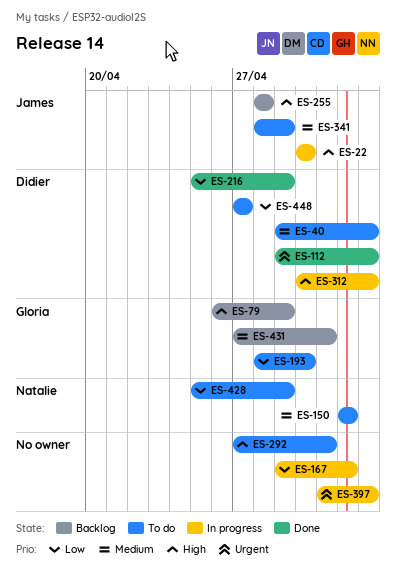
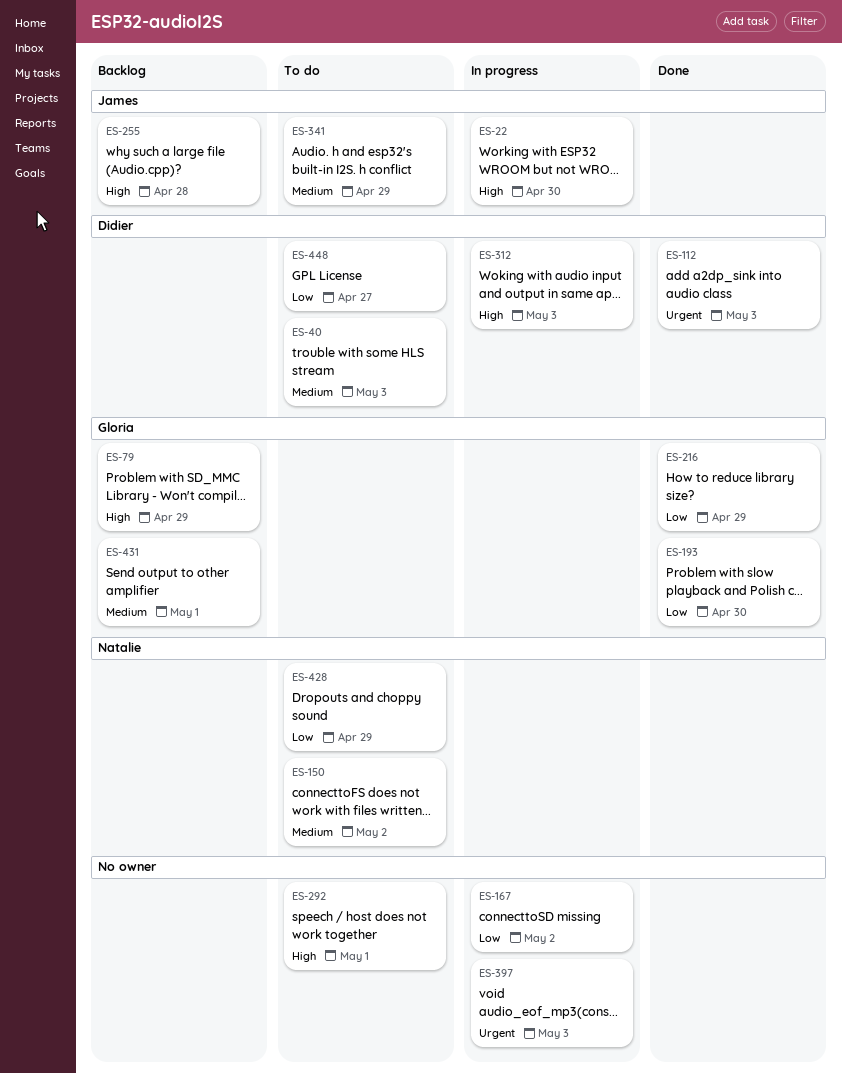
ES-193, status: To do -> Done
ES-216, owner: Didier -> Gloria

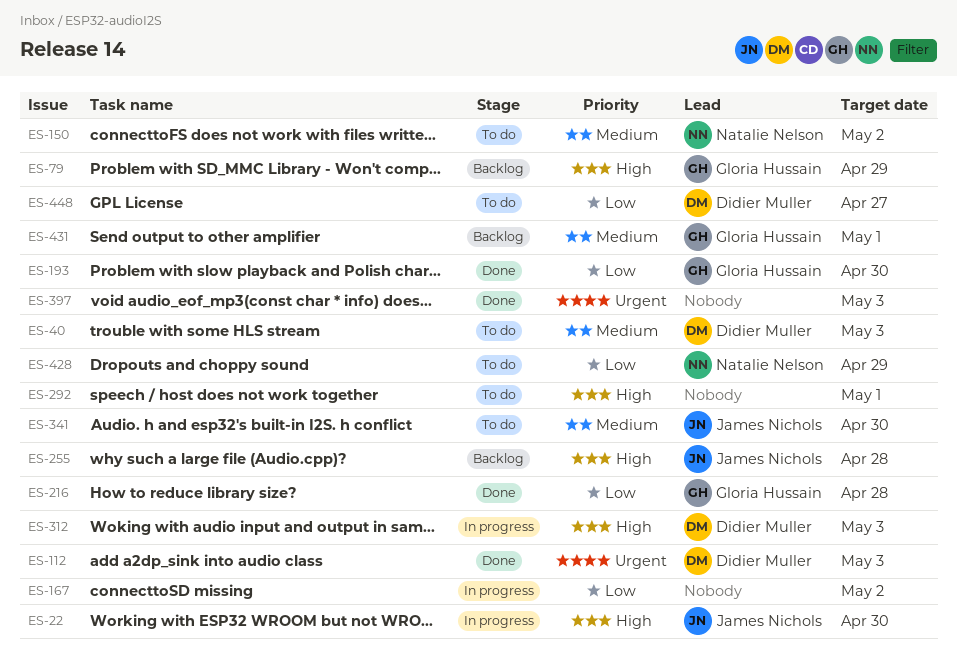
ES-216, due: Apr 29 -> Apr 28
ES-341, due: Apr 29 -> Apr 30
ES-397, status: In progress -> Done

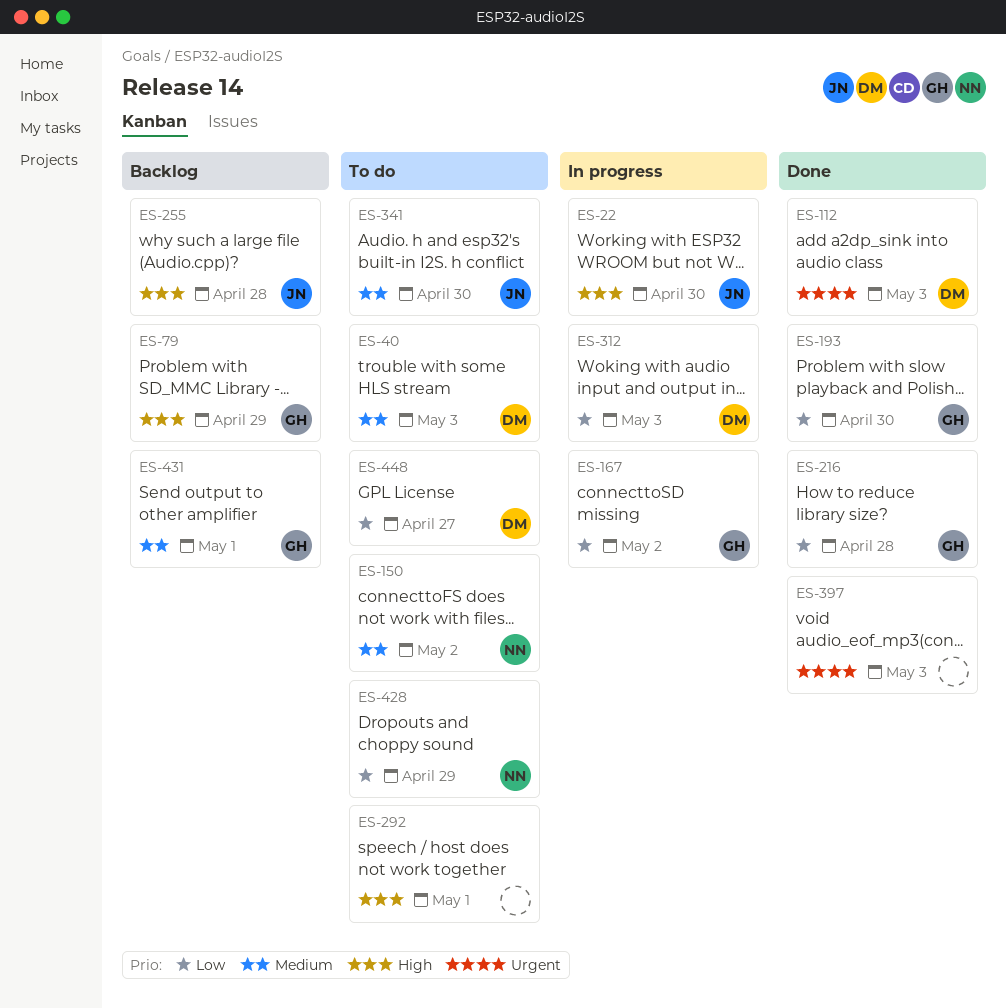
ES-167, owner: none -> Gloria Hussain
ES-312, priority: High -> Low

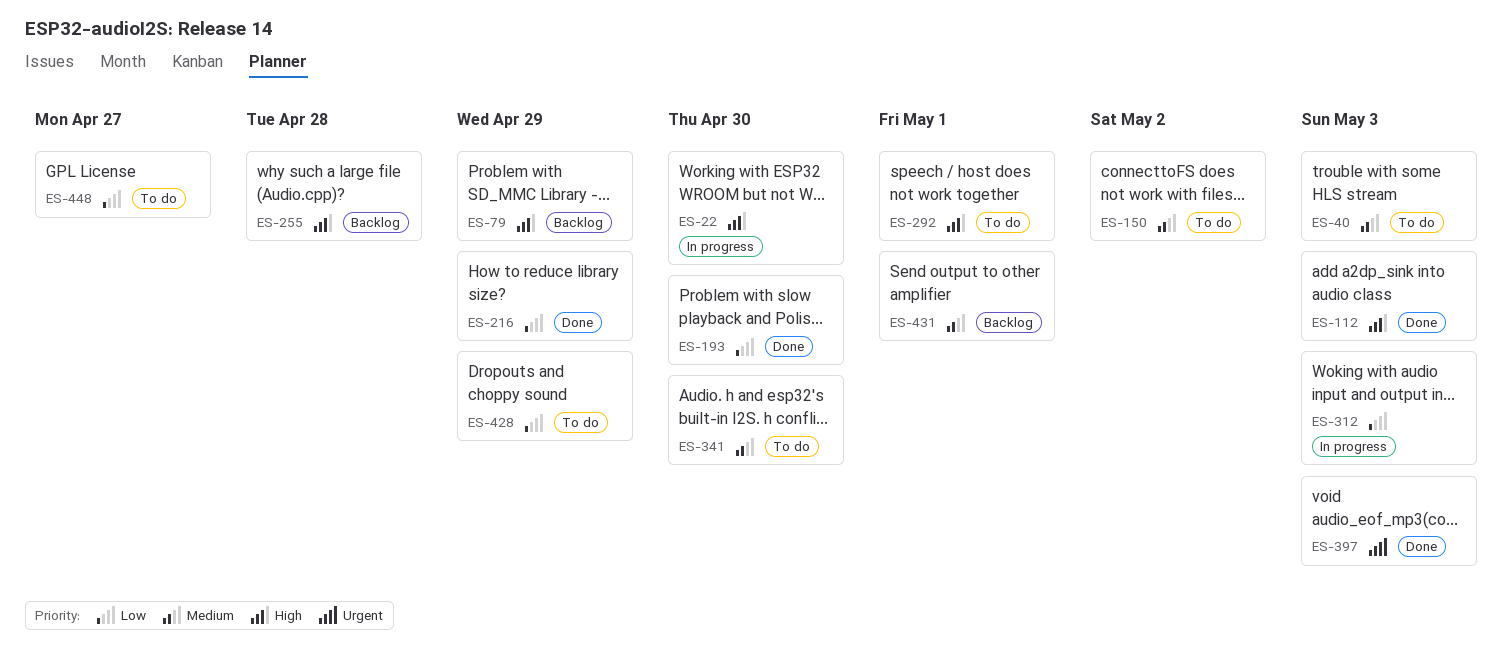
ES-112, priority: Urgent -> High
ES-167: present -> none
ES-216, due: Apr 28 -> Apr 29

